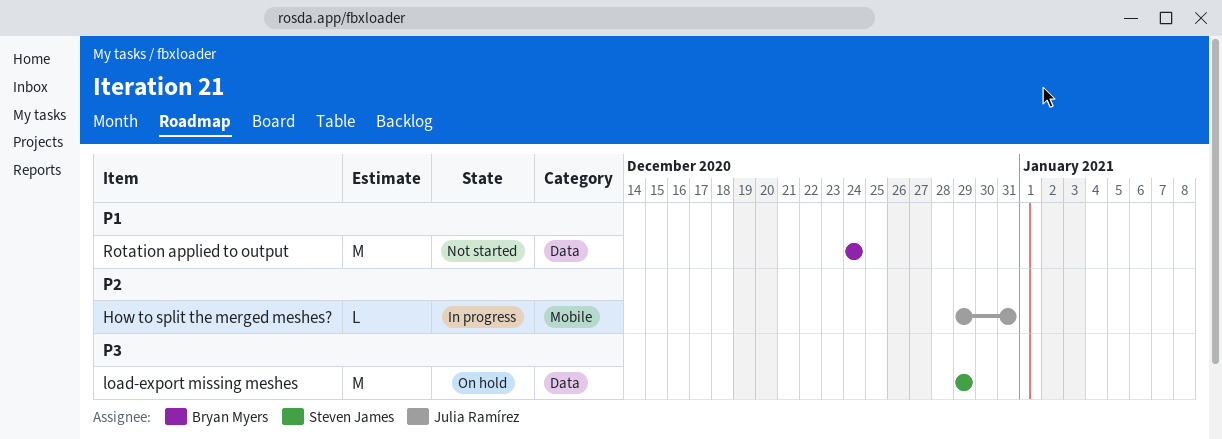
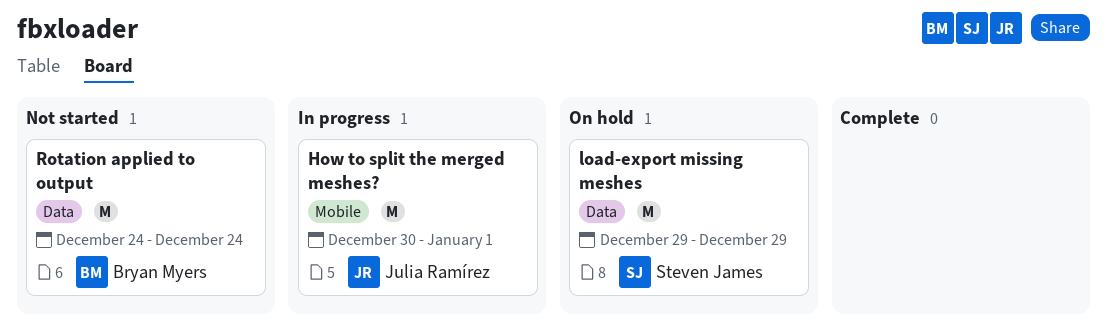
How to split the merged meshes?, estimate: L -> M
How to split the merged meshes?, start: Dec 29 -> Dec 30
How to split the merged meshes?, due: Dec 31 -> Jan 1

